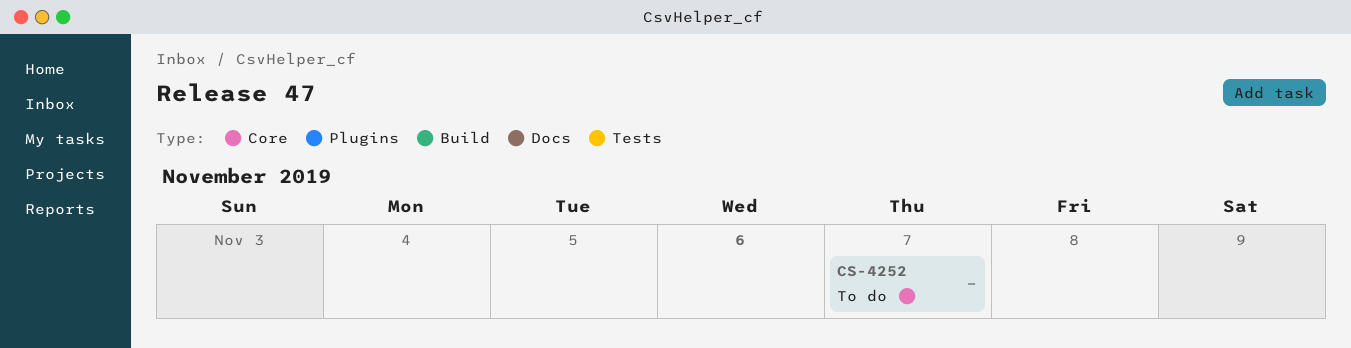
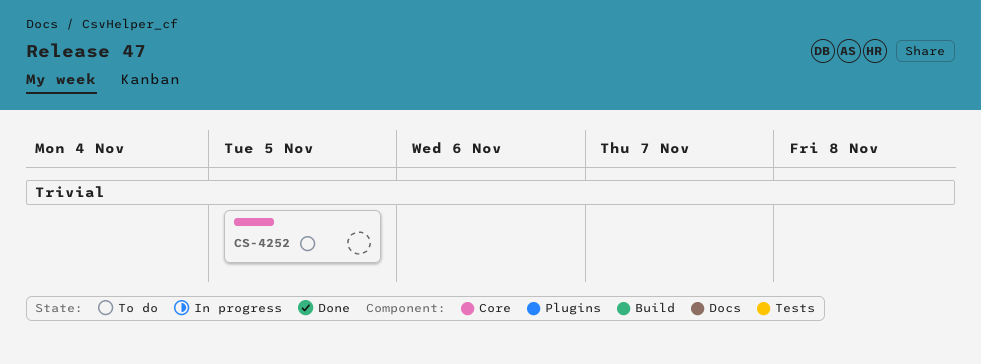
CS-4252, due: Nov 7 -> Nov 5

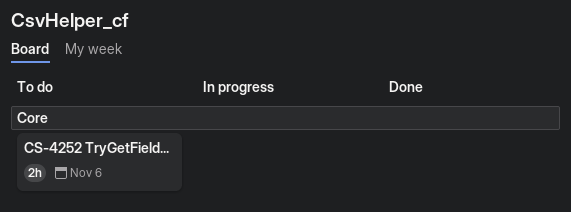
CS-4252, due: Nov 5 -> Nov 6

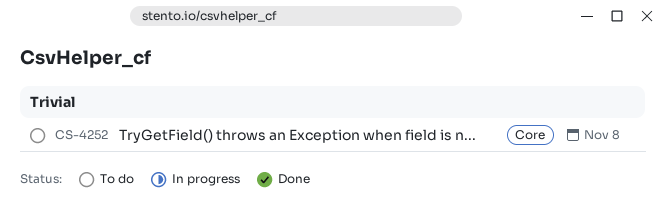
CS-4252, due: Nov 6 -> Nov 8

